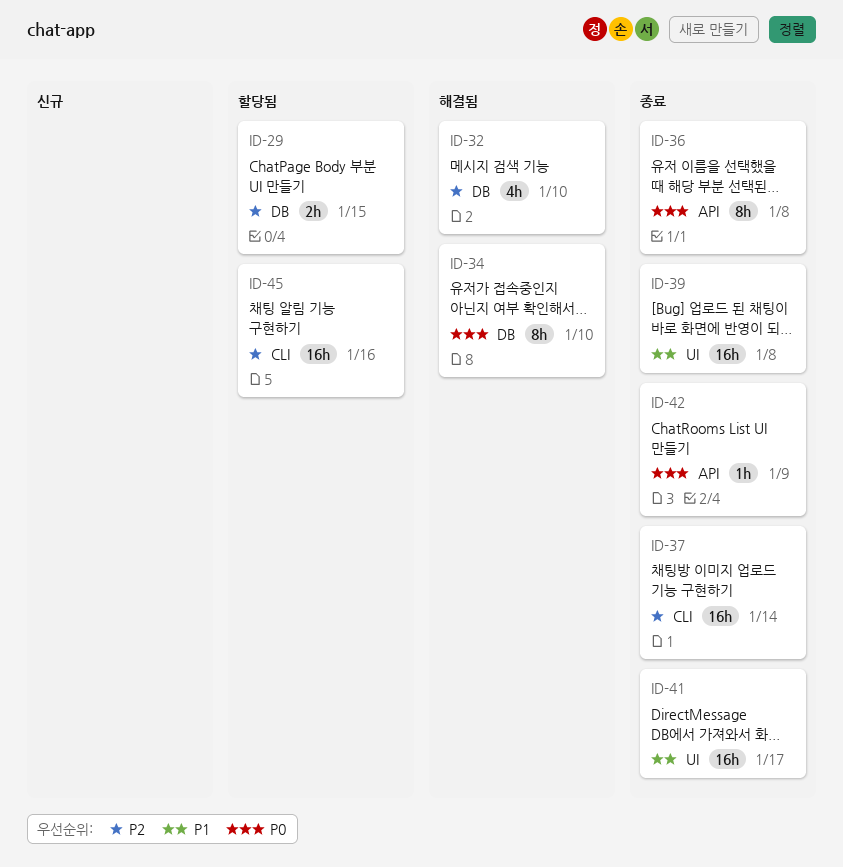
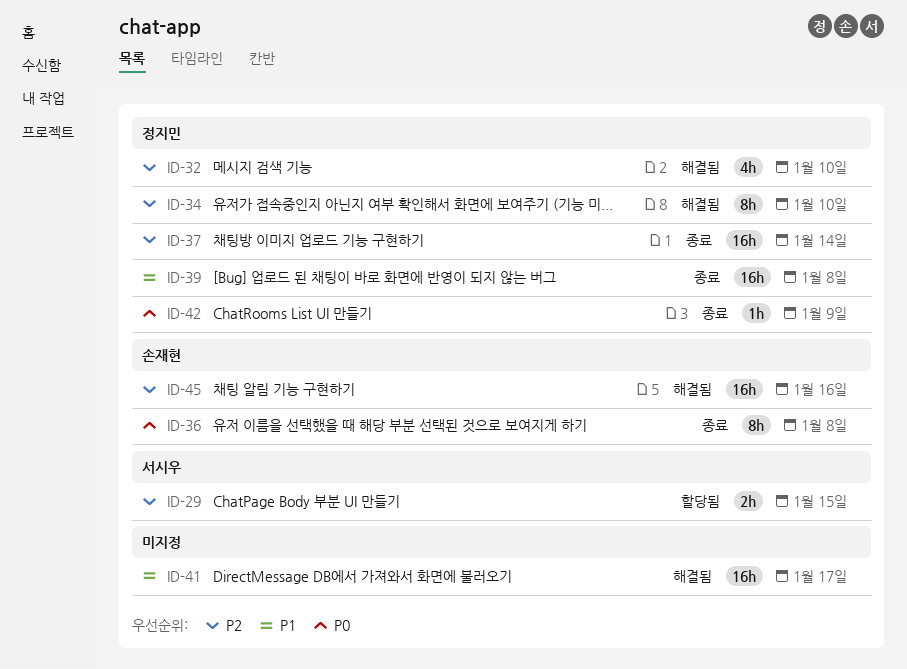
ID-34, priority: P0 -> P2
ID-41, status: 종료 -> 해결됨
ID-45, status: 할당됨 -> 해결됨

